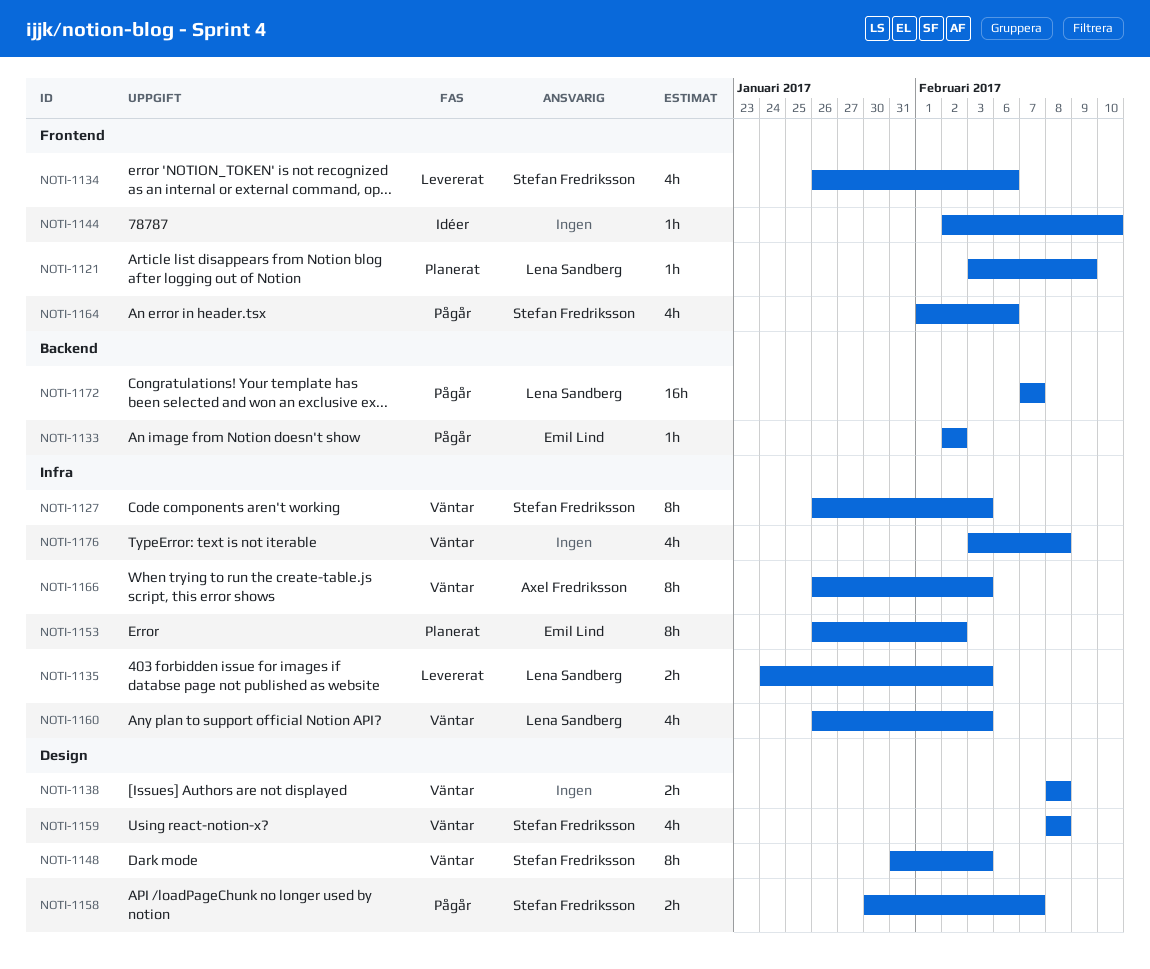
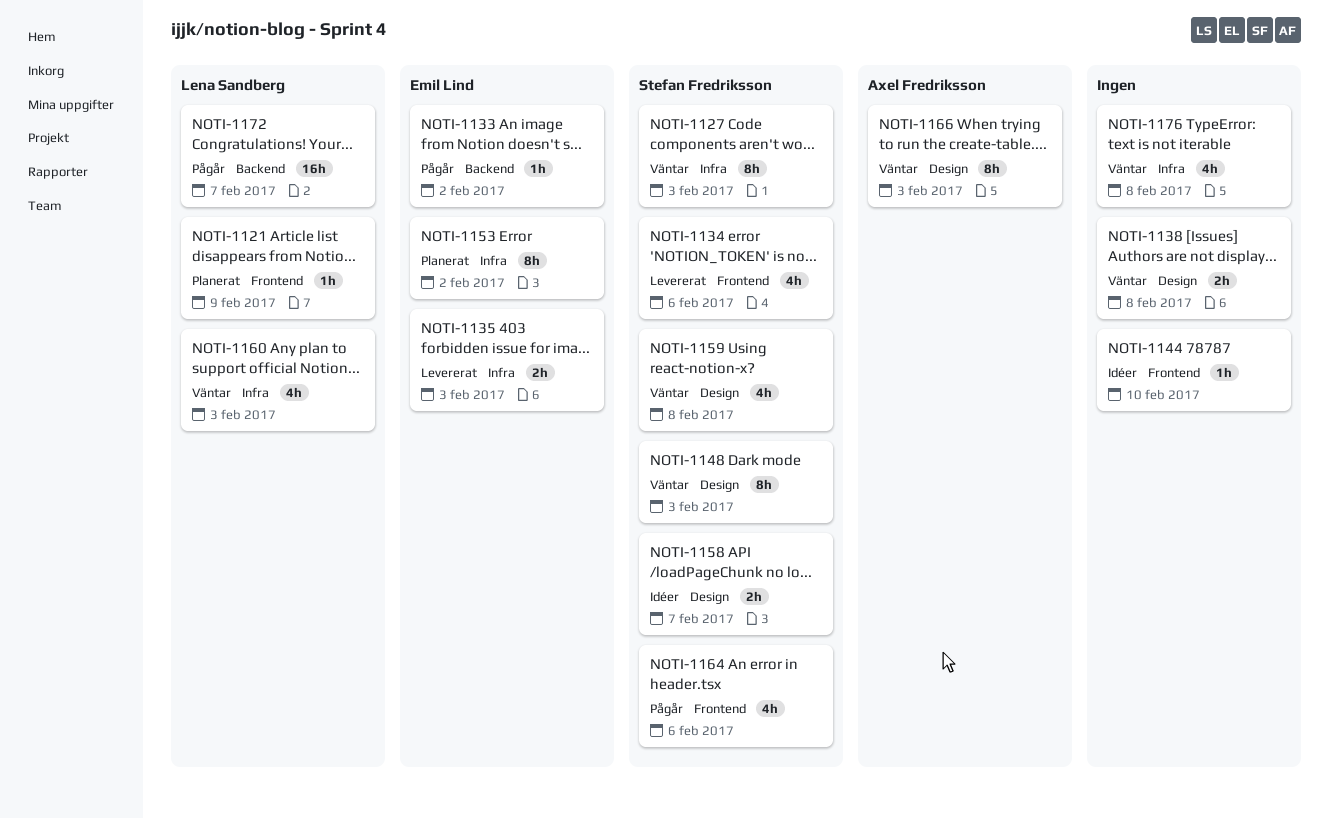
NOTI-1135, owner: Lena Sandberg -> Emil Lind
NOTI-1158, status: Pågår -> Idéer
NOTI-1166, label: Infra -> Design

